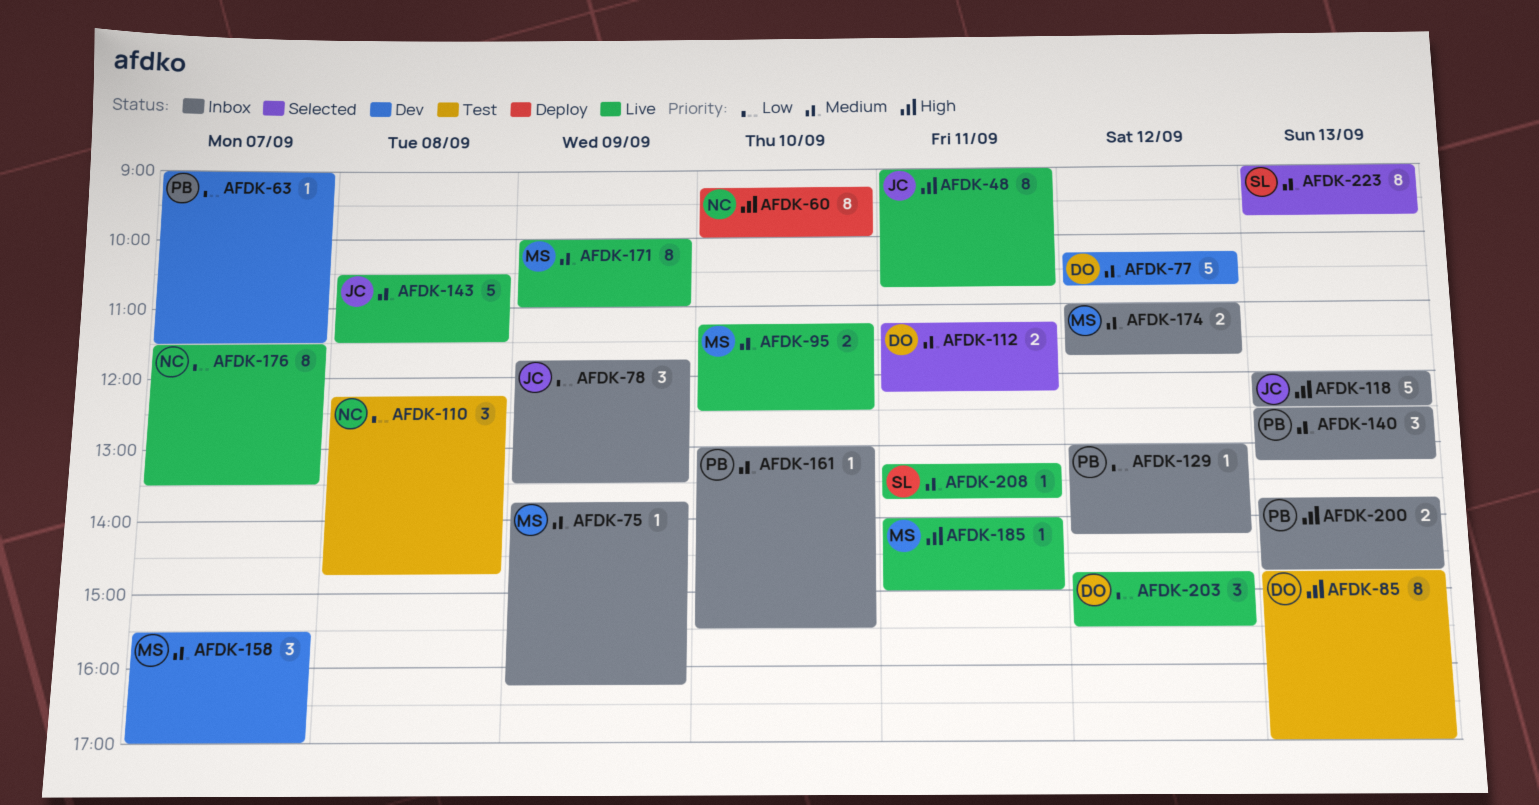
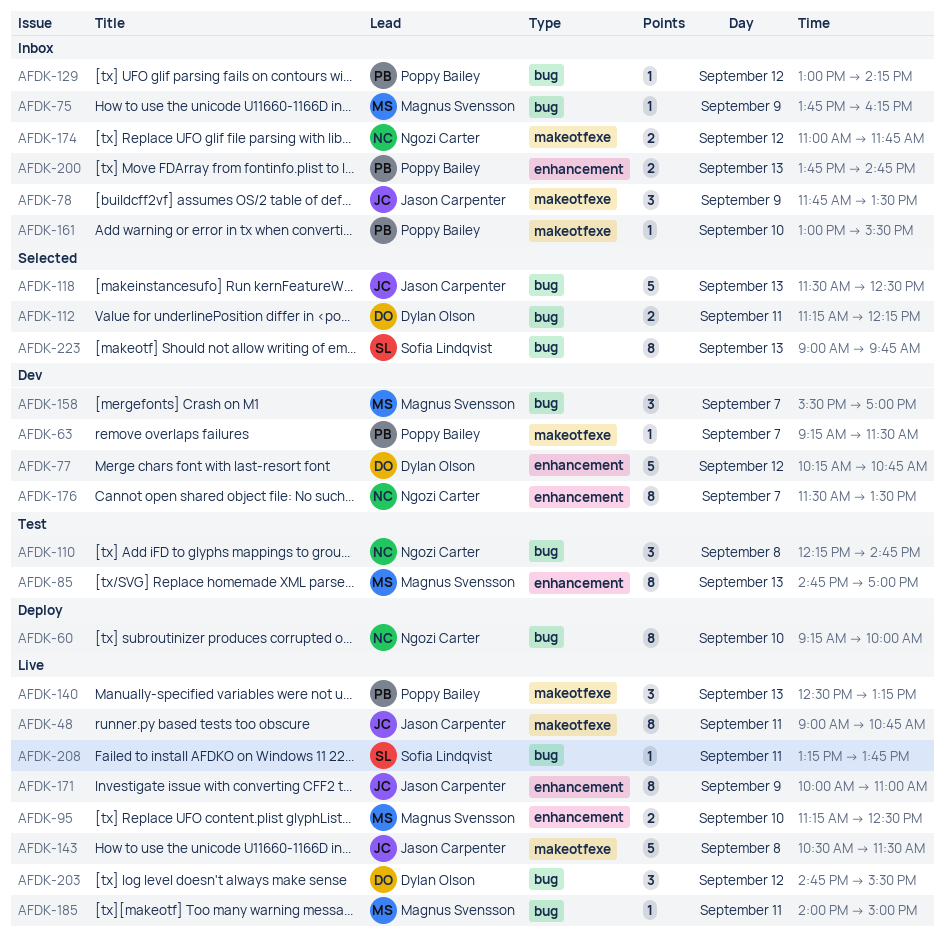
AFDK-63, begins: 09:00 -> 09:15
AFDK-85, owner: Dylan Olson -> Magnus Svensson
AFDK-118, status: Inbox -> Selected
AFDK-118, begins: 12:00 -> 11:30
AFDK-140, status: Inbox -> Live
AFDK-171, owner: Magnus Svensson -> Jason Carpenter
AFDK-174, owner: Magnus Svensson -> Ngozi Carter
AFDK-176, status: Live -> Dev

